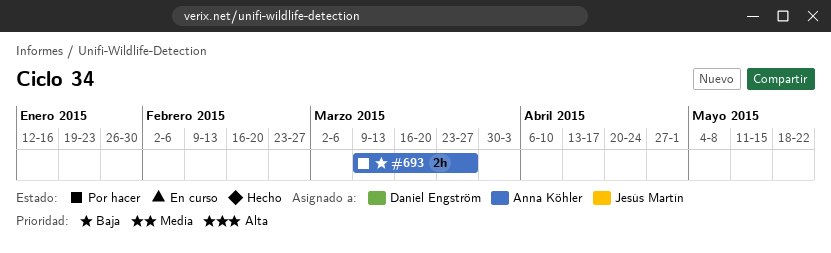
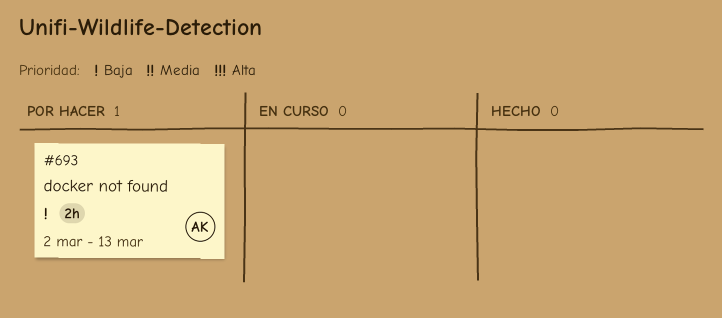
#693, start: Mar 9 -> Mar 2
#693, due: Mar 27 -> Mar 13

